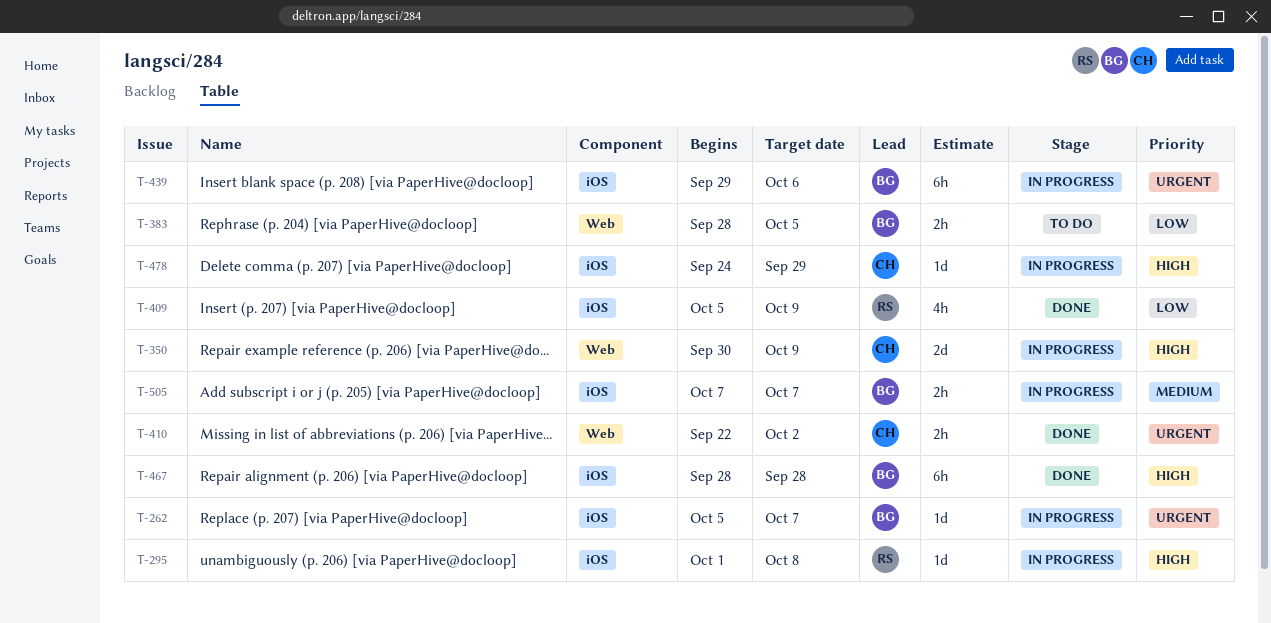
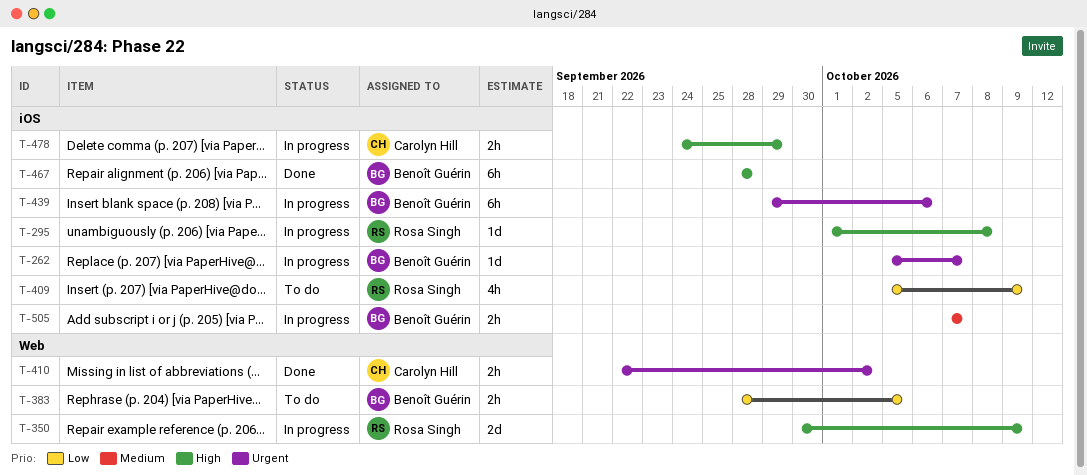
T-350, owner: Carolyn Hill -> Rosa Singh
T-409, status: Done -> To do
T-478, estimate: 1d -> 2h

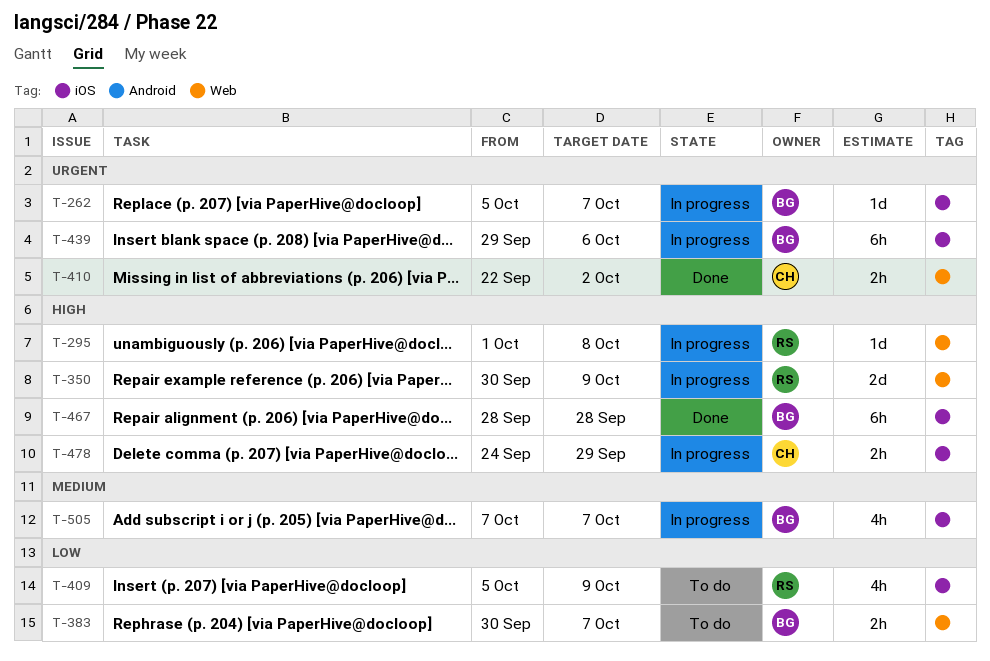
T-295, label: iOS -> Web
T-383, start: Sep 28 -> Sep 30
T-383, due: Oct 5 -> Oct 7
T-505, estimate: 2h -> 4h

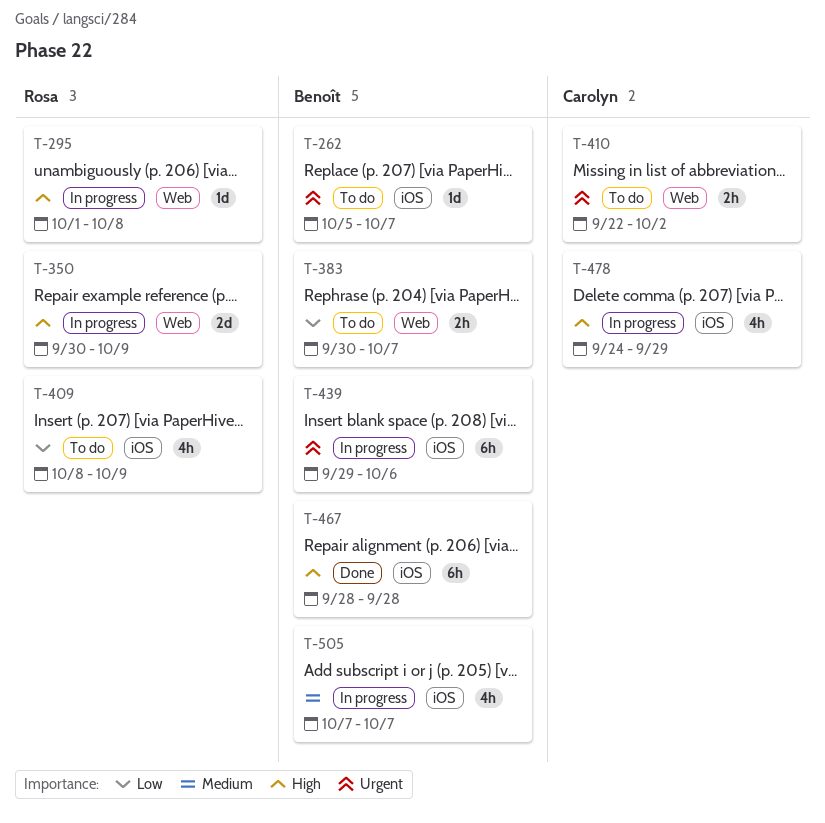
T-262, status: In progress -> To do
T-409, start: Oct 5 -> Oct 8
T-410, status: Done -> To do
T-478, estimate: 2h -> 4h

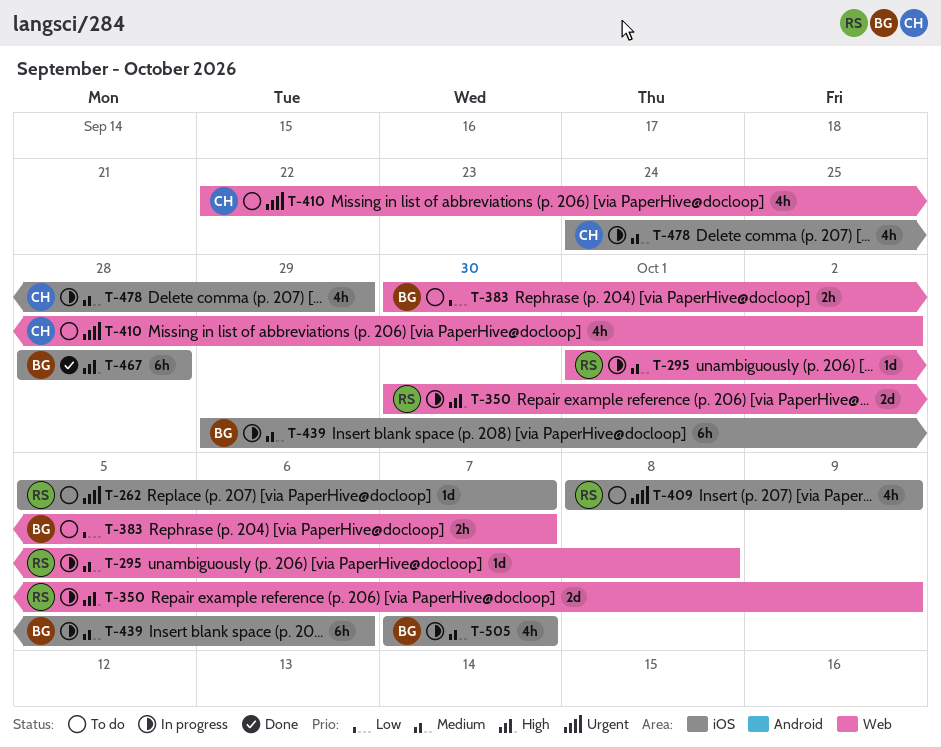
T-262, owner: Benoît -> Rosa
T-295, priority: High -> Medium
T-409, priority: Low -> Urgent
T-410, estimate: 2h -> 4h
T-439, priority: Urgent -> Medium
T-478, priority: High -> Medium

